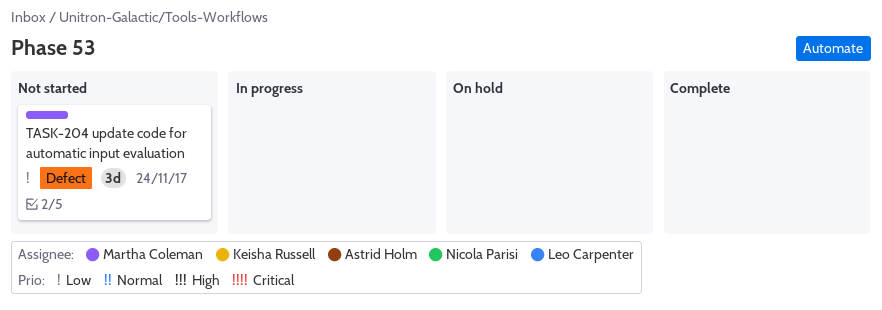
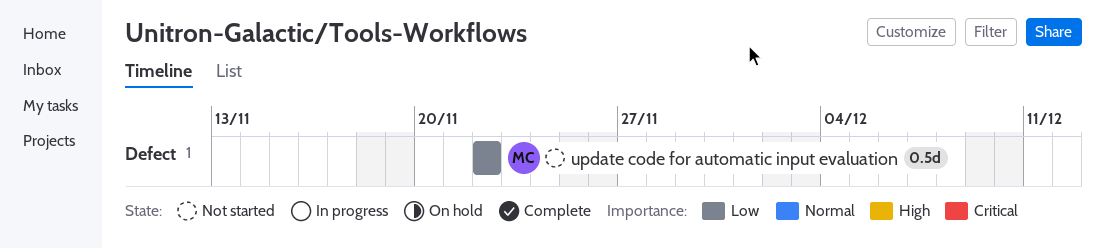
update code for automatic input evaluation, estimate: 3d -> 0.5d
update code for automatic input evaluation, due: Nov 24 -> Nov 22

